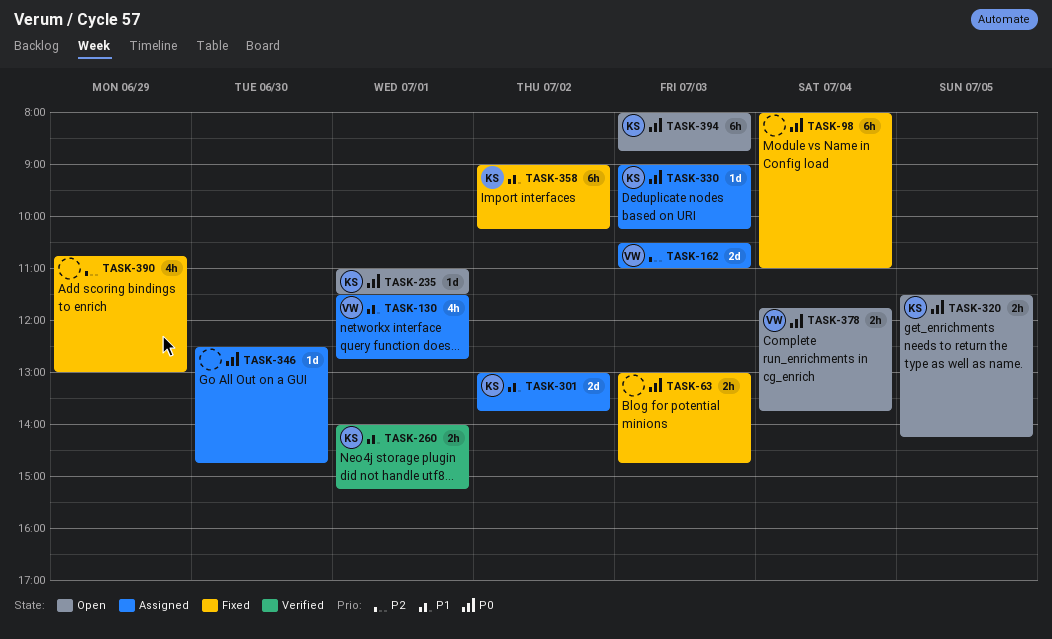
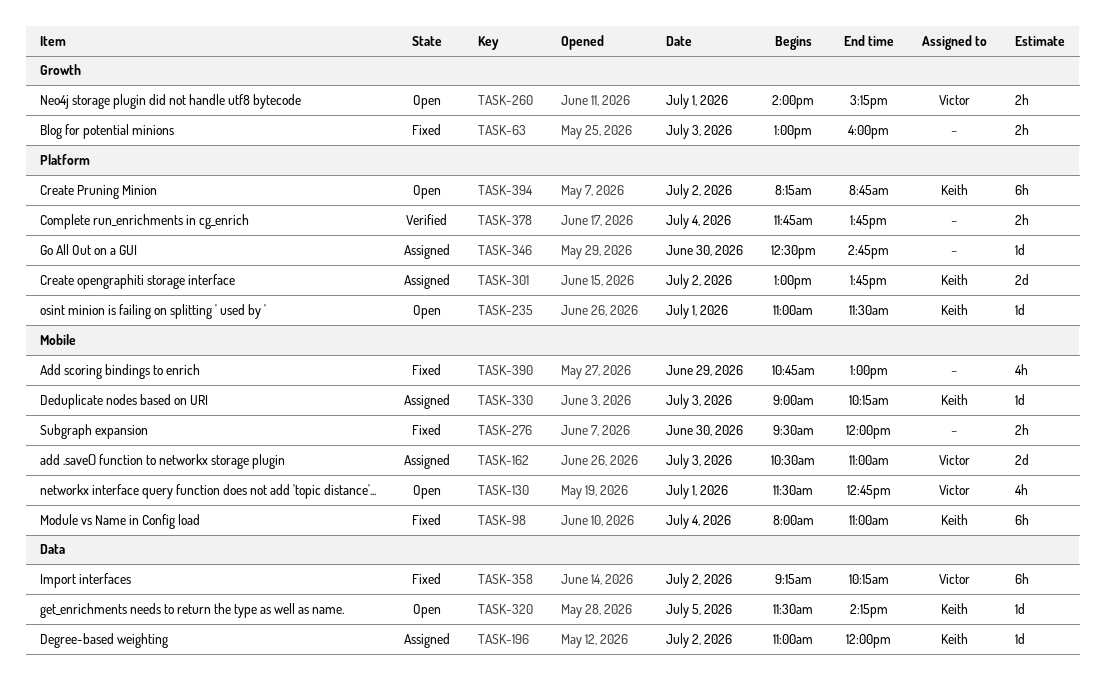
TASK-63, ends: 14:45 -> 16:00
TASK-98, owner: none -> Keith
TASK-130, status: Assigned -> Open
TASK-196: none -> present
TASK-260, status: Verified -> Open
TASK-260, owner: Keith -> Victor
TASK-276: none -> present
TASK-320, estimate: 2h -> 1d
TASK-358, owner: Keith -> Victor
TASK-358, begins: 09:00 -> 09:15
TASK-378, status: Open -> Verified
TASK-378, owner: Victor -> none
TASK-394, day: Jul 3 -> Jul 2
TASK-394, begins: 08:00 -> 08:15

